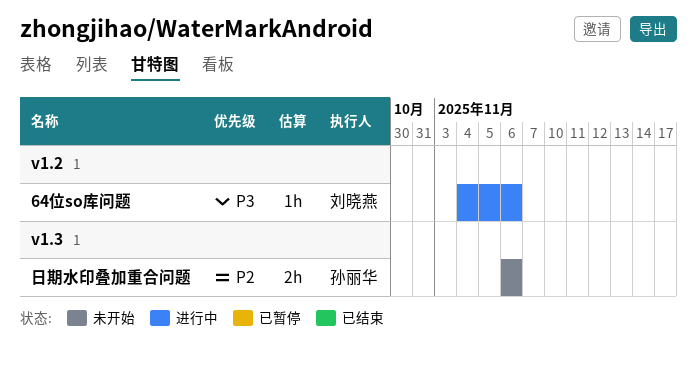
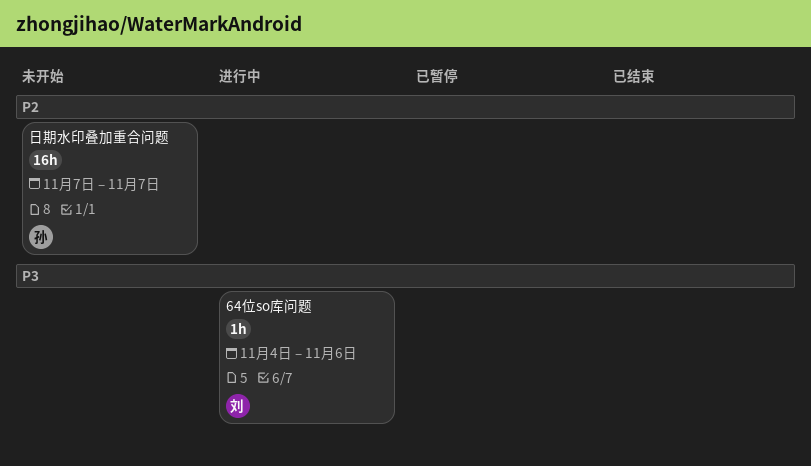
日期水印叠加重合问题, estimate: 2h -> 16h
日期水印叠加重合问题, start: Nov 6 -> Nov 7
日期水印叠加重合问题, due: Nov 6 -> Nov 7

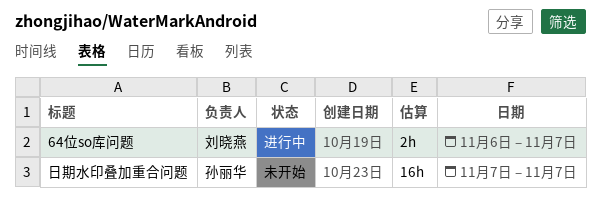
64位so库问题, estimate: 1h -> 2h
64位so库问题, start: Nov 4 -> Nov 6
64位so库问题, due: Nov 6 -> Nov 7

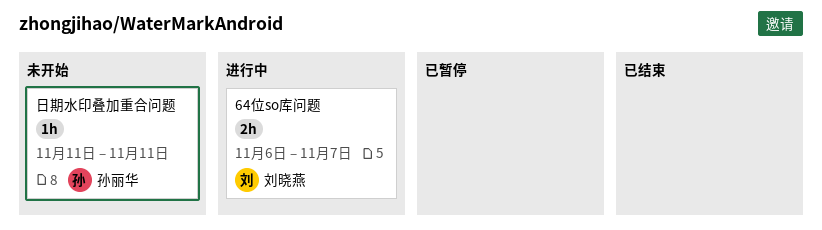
日期水印叠加重合问题, estimate: 16h -> 1h
日期水印叠加重合问题, start: Nov 7 -> Nov 11
日期水印叠加重合问题, due: Nov 7 -> Nov 11

